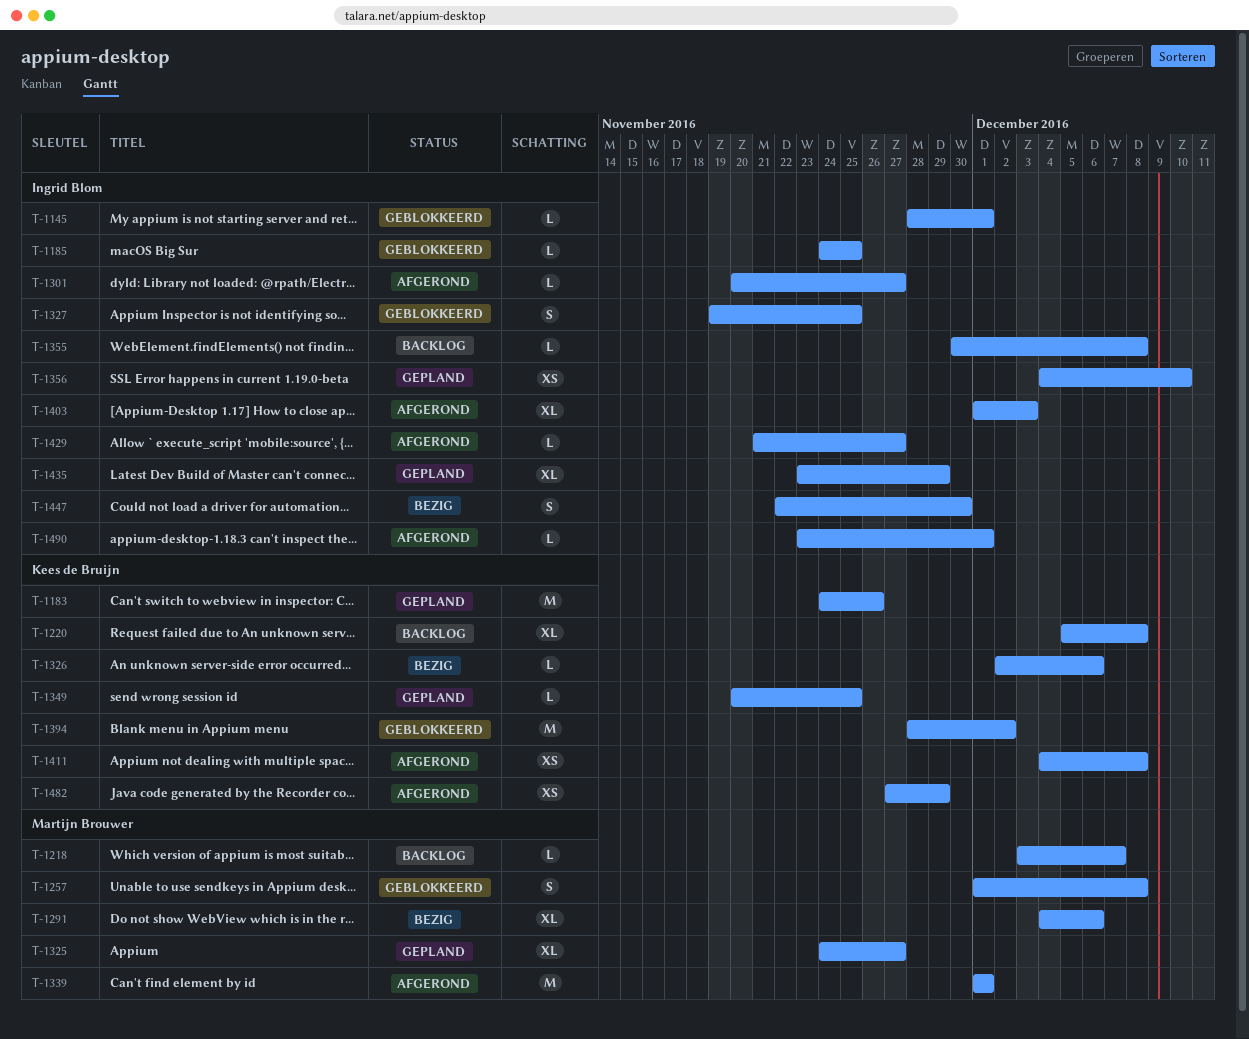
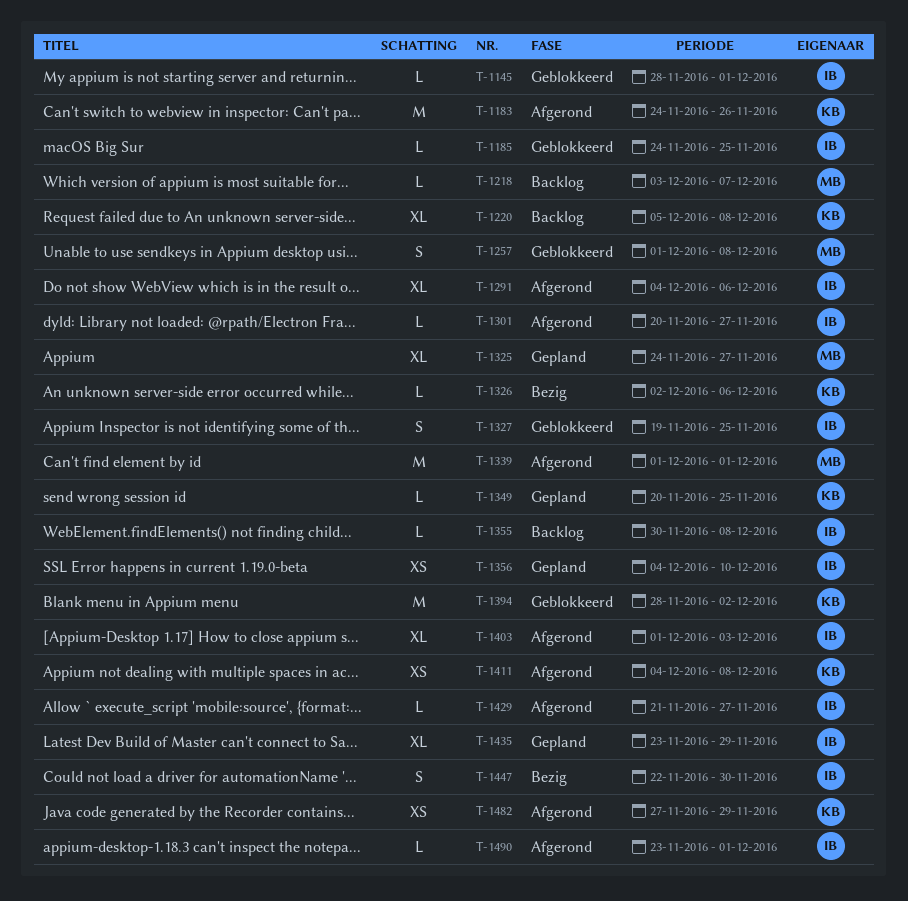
T-1183, status: Gepland -> Afgerond
T-1291, status: Bezig -> Afgerond
T-1291, owner: Martijn Brouwer -> Ingrid Blom

